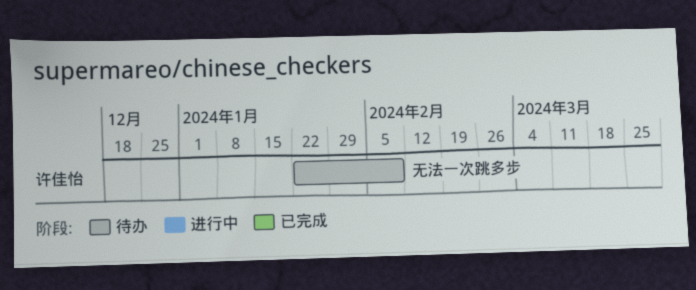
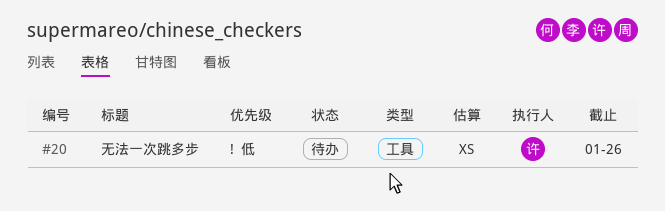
无法一次跳多步, due: Feb 9 -> Jan 26

